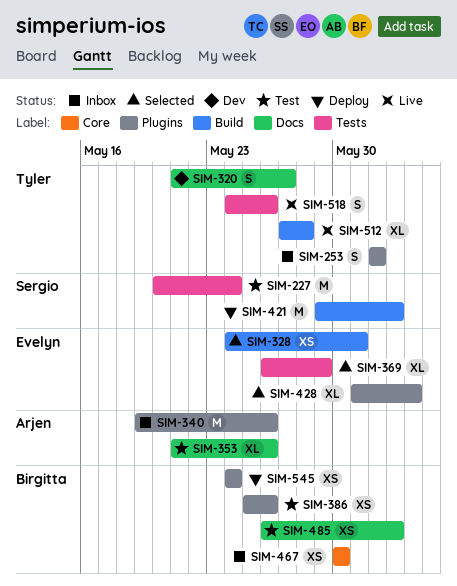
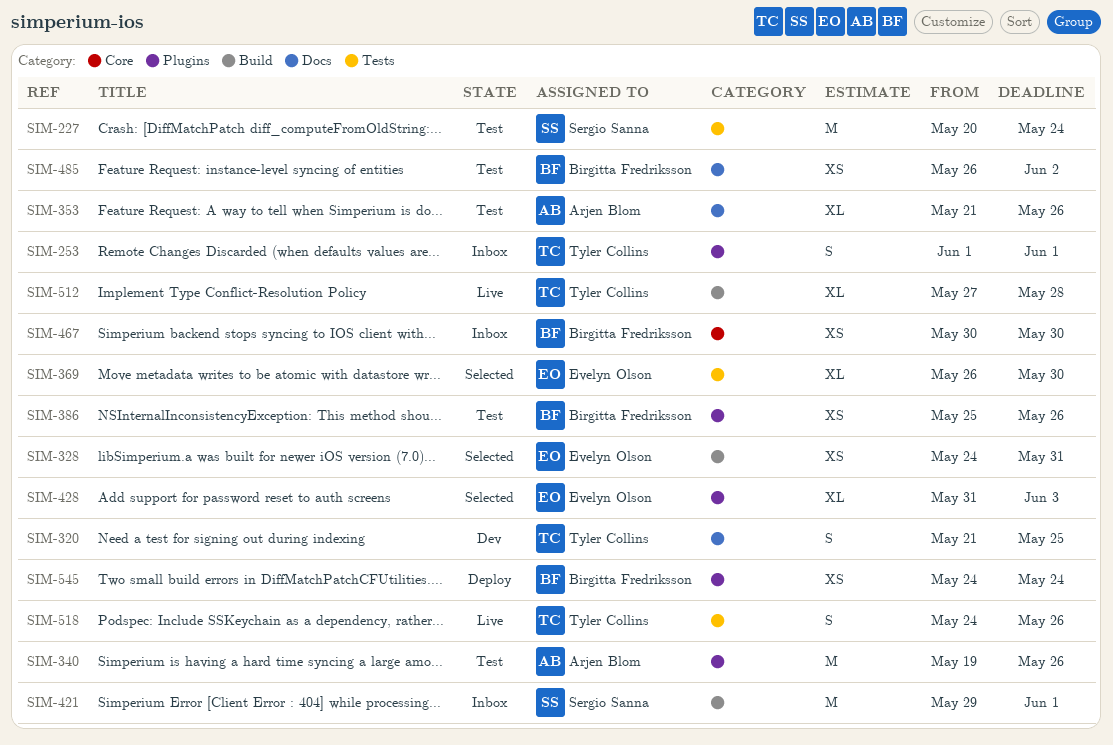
SIM-320, due: May 27 -> May 25
SIM-340, status: Inbox -> Test
SIM-369, due: May 29 -> May 30
SIM-421, status: Deploy -> Inbox
SIM-421, due: Jun 2 -> Jun 1

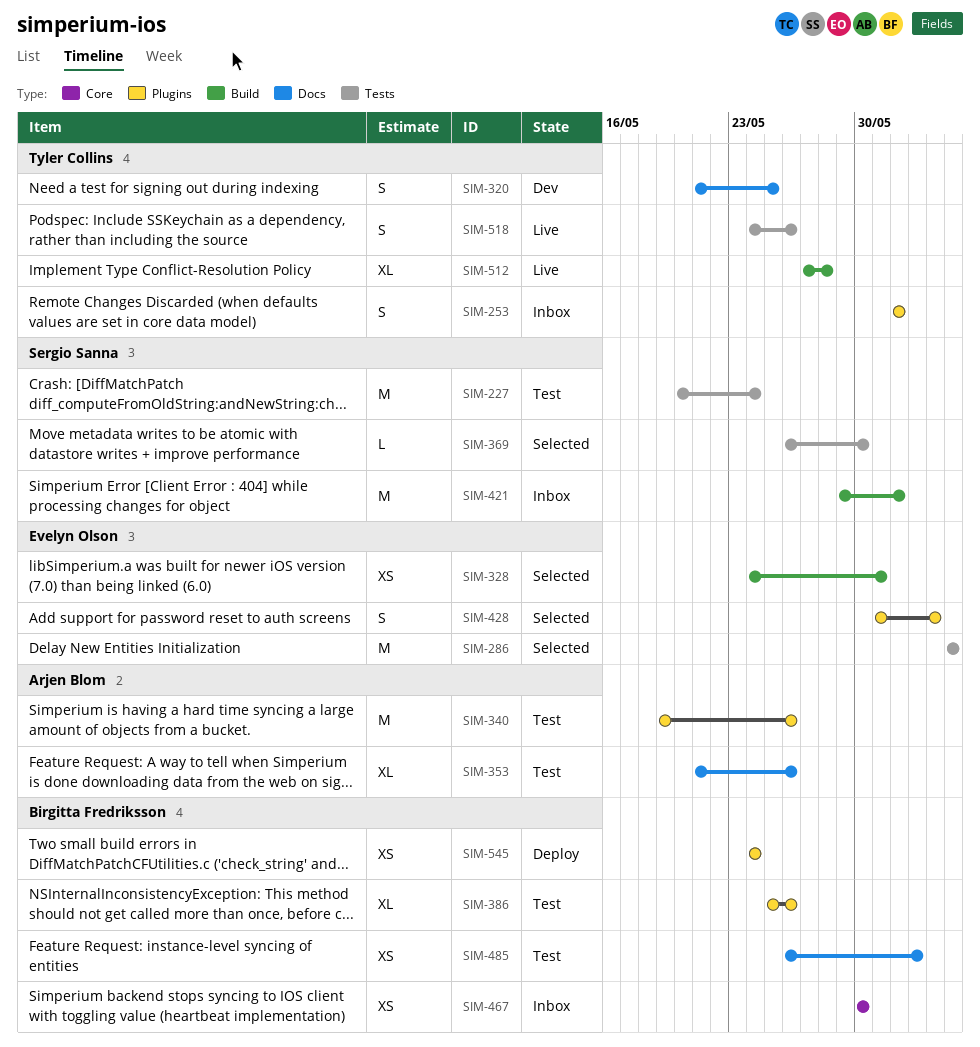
SIM-286: none -> present
SIM-369, owner: Evelyn Olson -> Sergio Sanna
SIM-369, estimate: XL -> L
SIM-386, estimate: XS -> XL
SIM-428, estimate: XL -> S

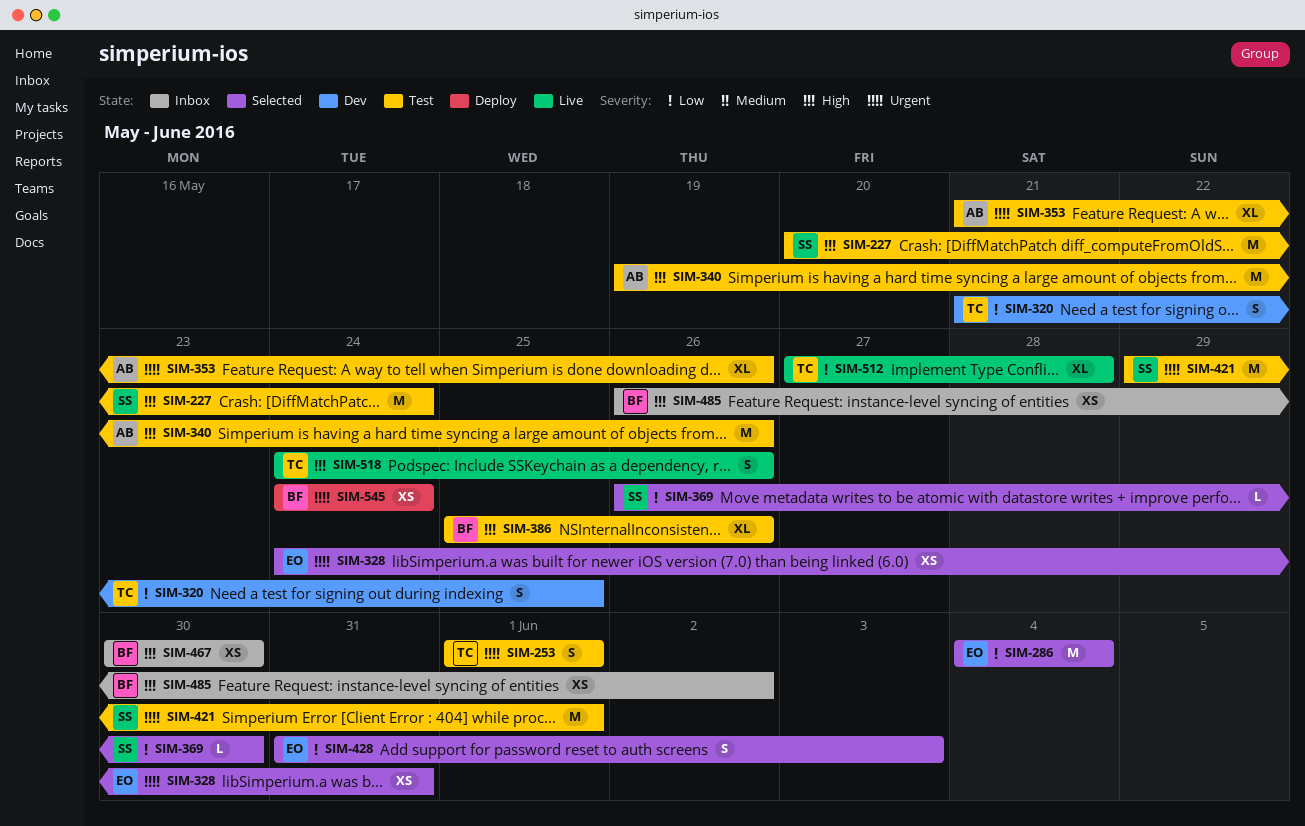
SIM-253, status: Inbox -> Test
SIM-421, status: Inbox -> Test
SIM-485, status: Test -> Inbox

